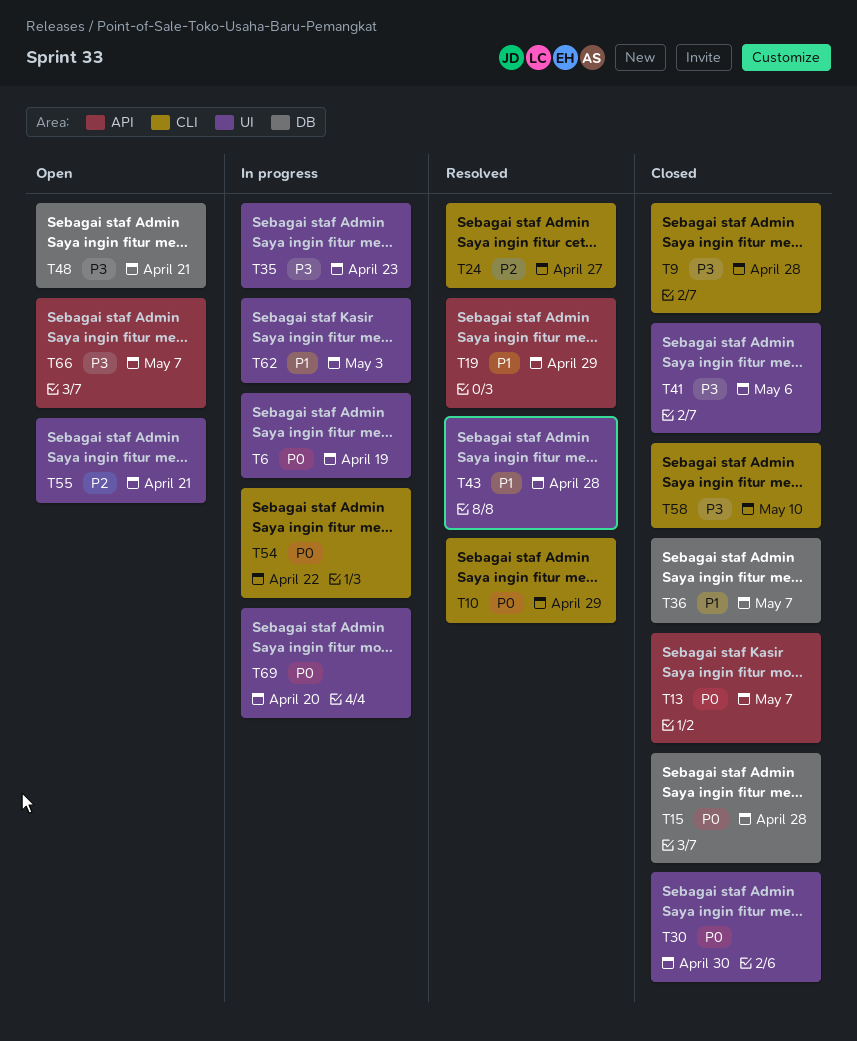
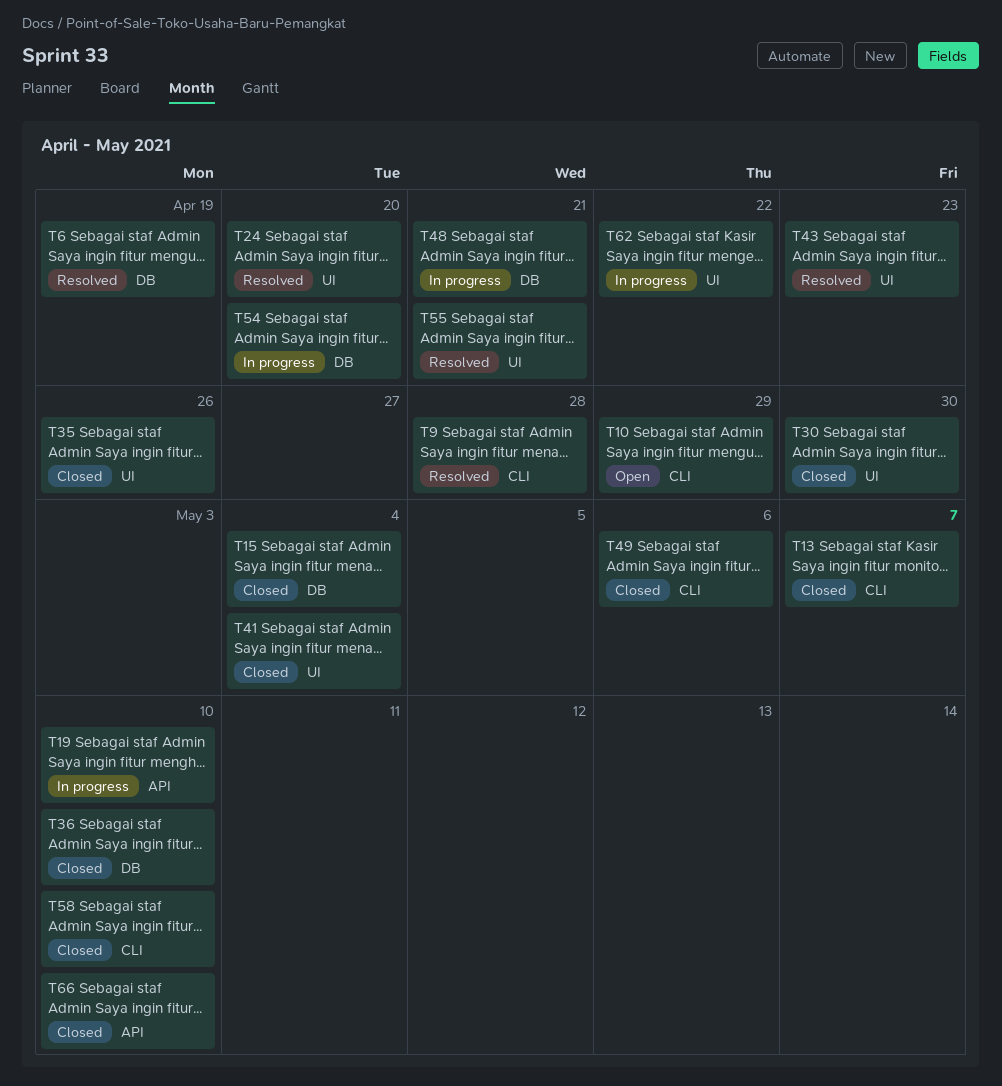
T6, status: In progress -> Resolved
T6, label: UI -> DB
T9, status: Closed -> Resolved
T10, status: Resolved -> Open
T13, label: API -> CLI
T15, due: Apr 28 -> May 4
T19, status: Resolved -> In progress
T19, due: Apr 29 -> May 10
T24, label: CLI -> UI
T24, due: Apr 27 -> Apr 20
T35, status: In progress -> Closed
T35, due: Apr 23 -> Apr 26
T36, due: May 7 -> May 10
T41, due: May 6 -> May 4
T43, due: Apr 28 -> Apr 23
T48, status: Open -> In progress
T49: none -> present
T54, label: CLI -> DB
T54, due: Apr 22 -> Apr 20
T55, status: Open -> Resolved
T62, due: May 3 -> Apr 22
T66, status: Open -> Closed
T66, due: May 7 -> May 10
T69: present -> none

